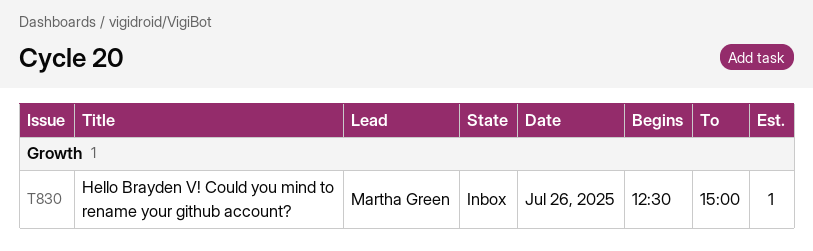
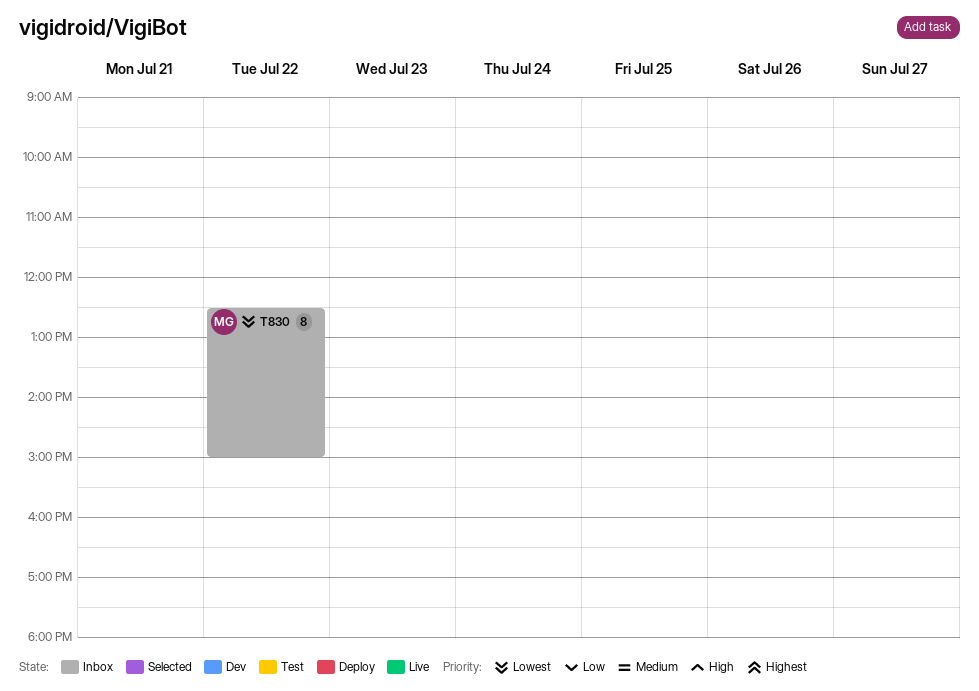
T830, estimate: 1 -> 8
T830, day: Jul 26 -> Jul 22

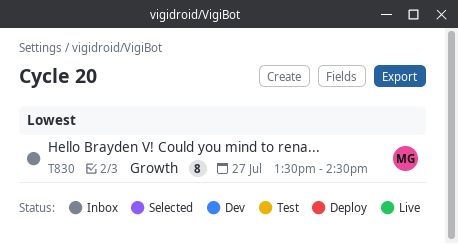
T830, day: Jul 22 -> Jul 27
T830, begins: 12:30 -> 13:30
T830, ends: 15:00 -> 14:30

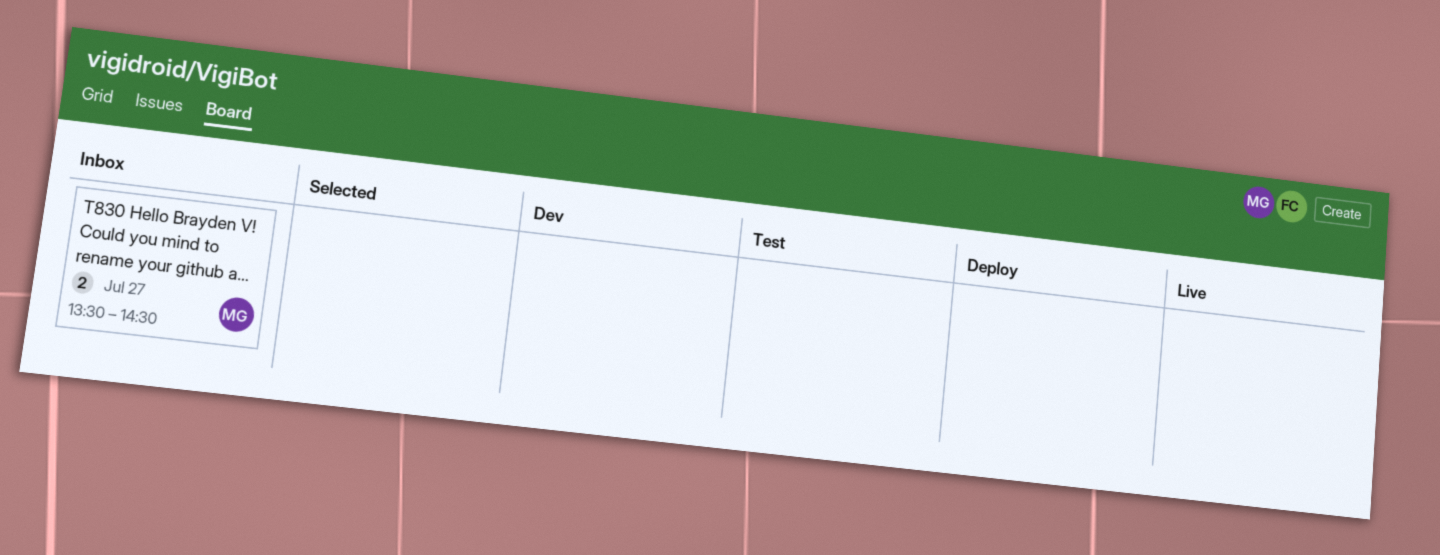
T830, estimate: 8 -> 2

